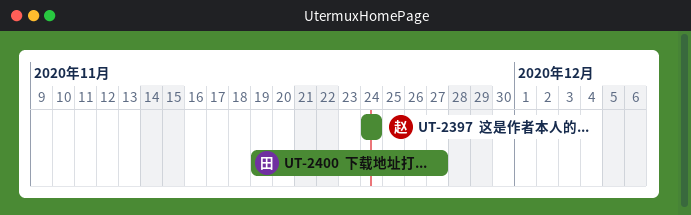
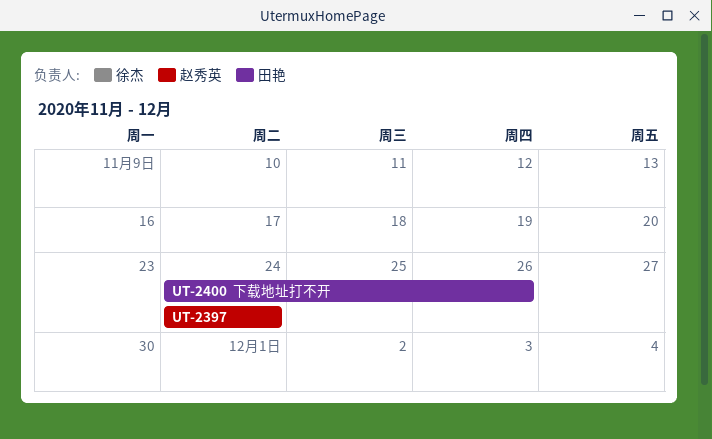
UT-2400, start: Nov 19 -> Nov 24
UT-2400, due: Nov 27 -> Nov 26

